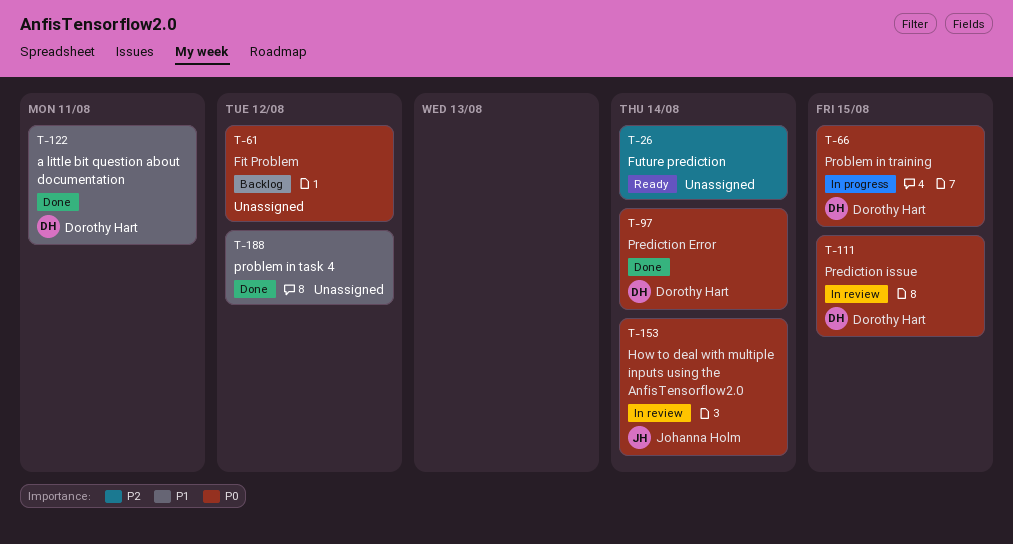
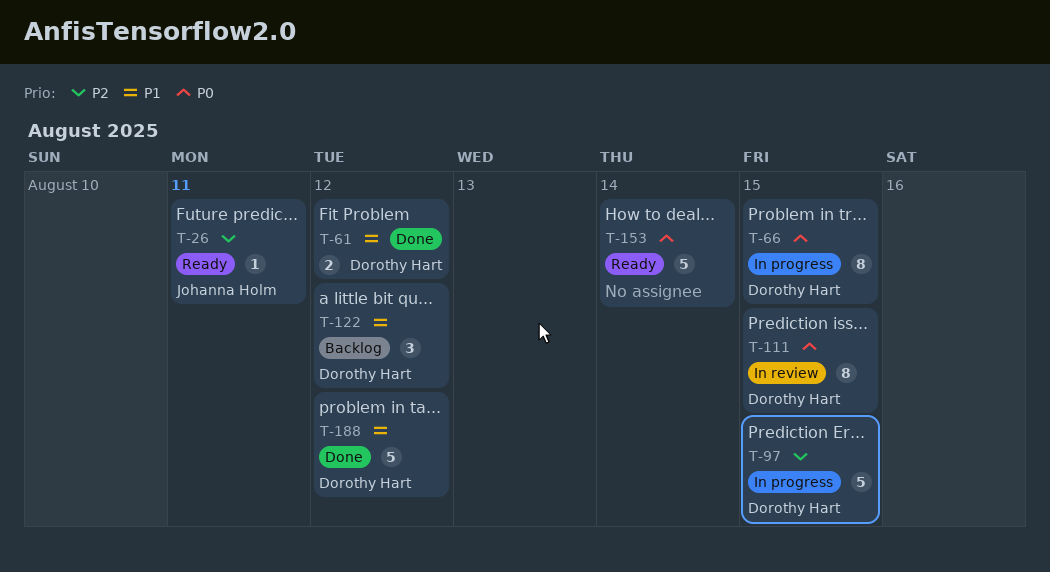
T-26, owner: none -> Johanna Holm
T-26, due: Aug 14 -> Aug 11
T-61, status: Backlog -> Done
T-61, owner: none -> Dorothy Hart
T-61, priority: P0 -> P1
T-97, status: Done -> In progress
T-97, priority: P0 -> P2
T-97, due: Aug 14 -> Aug 15
T-122, status: Done -> Backlog
T-122, due: Aug 11 -> Aug 12
T-153, status: In review -> Ready
T-153, owner: Johanna Holm -> none
T-188, owner: none -> Dorothy Hart

